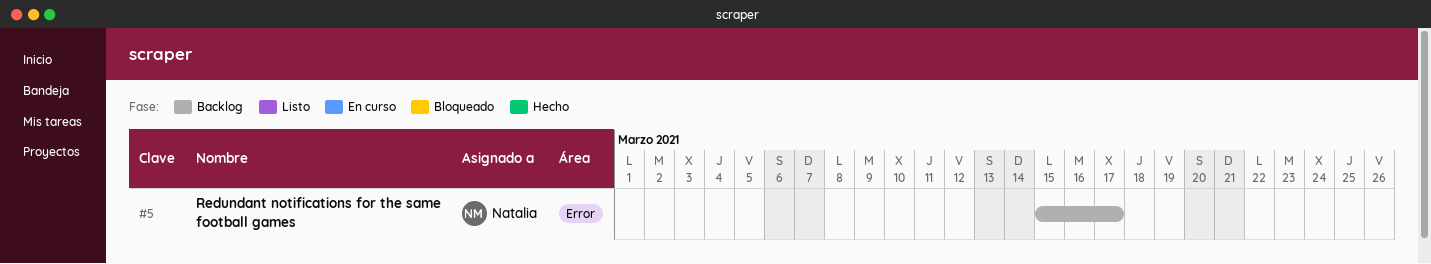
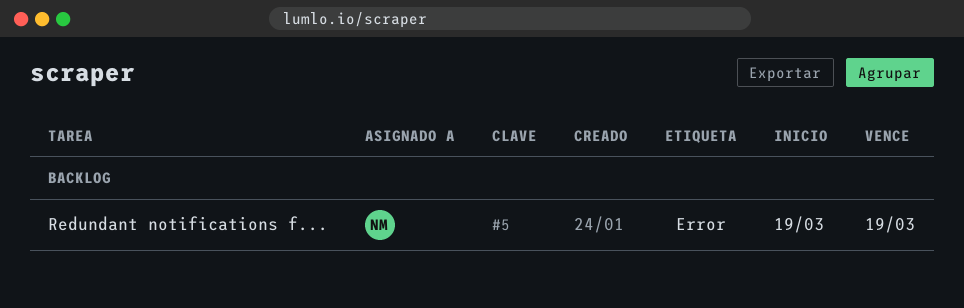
#5, start: Mar 15 -> Mar 19
#5, due: Mar 17 -> Mar 19

